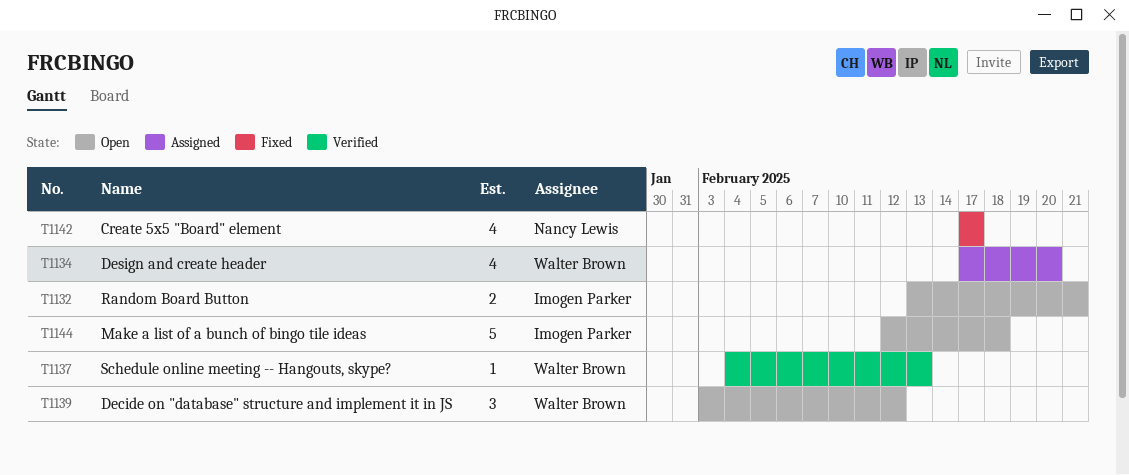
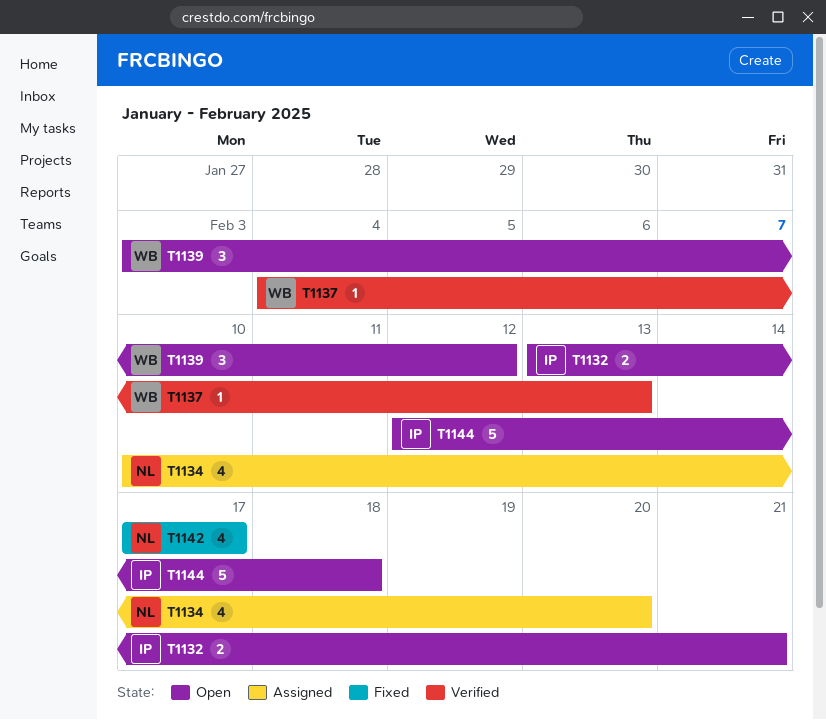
T1134, owner: Walter Brown -> Nancy Lewis
T1134, start: Feb 17 -> Feb 10

